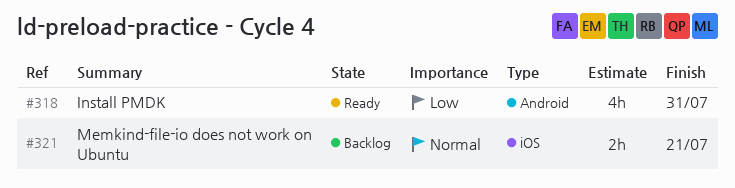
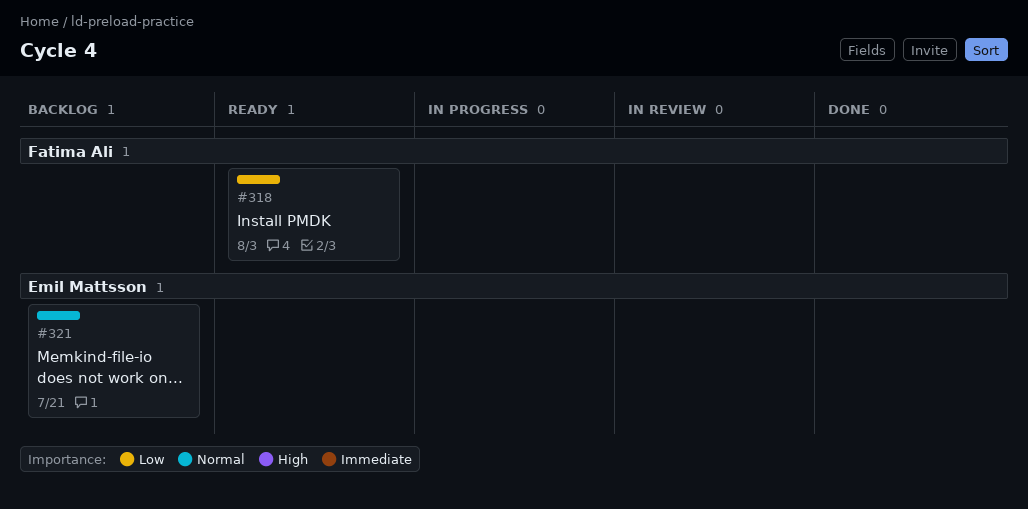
#318, due: Jul 31 -> Aug 3

